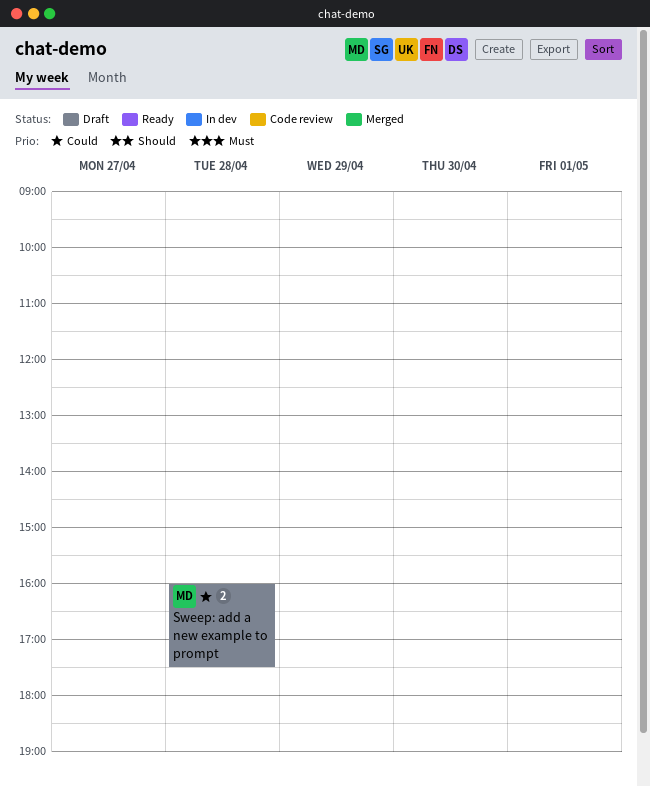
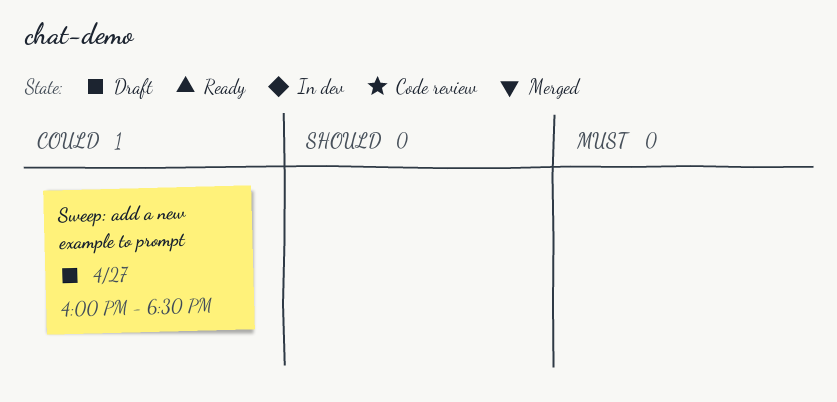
Sweep: add a new example to prompt, day: Apr 28 -> Apr 27
Sweep: add a new example to prompt, ends: 17:30 -> 18:30

